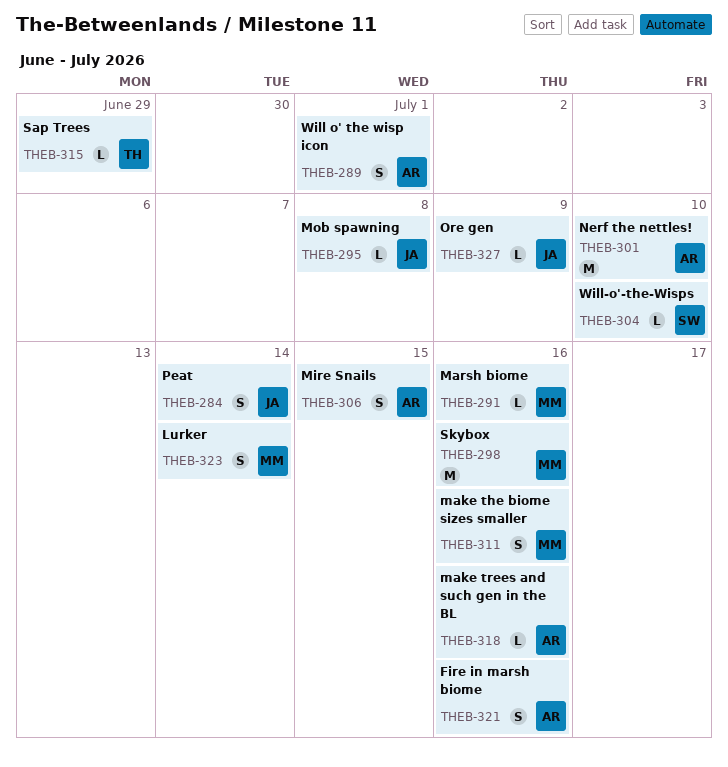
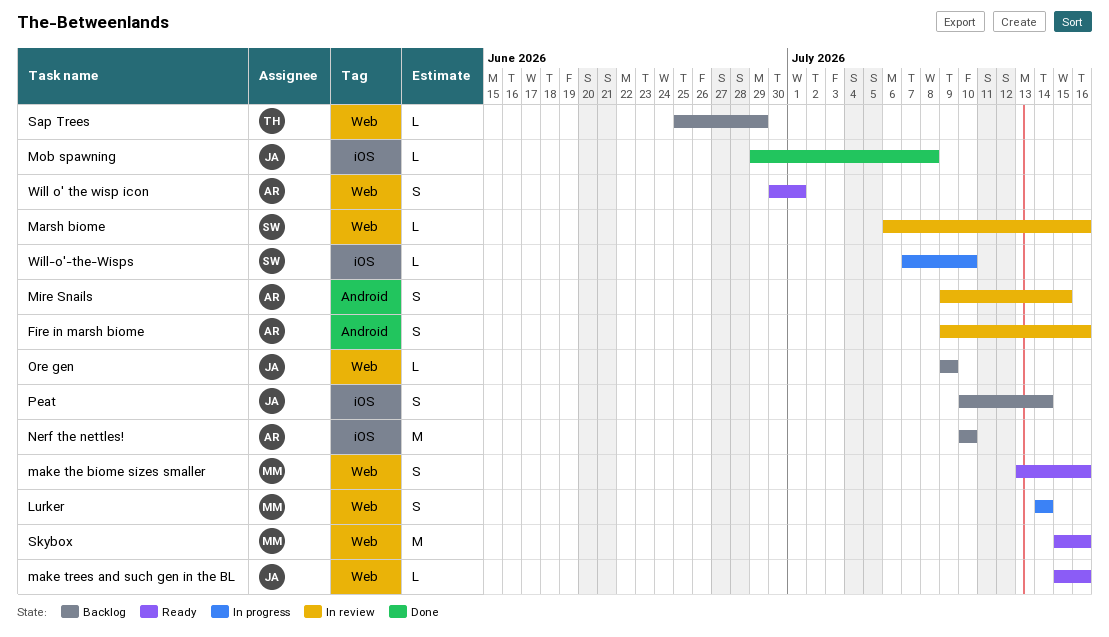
make trees and such gen in the BL, owner: AR -> JA
Marsh biome, owner: MM -> SW

